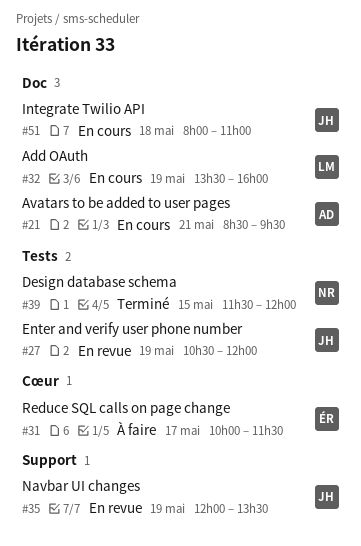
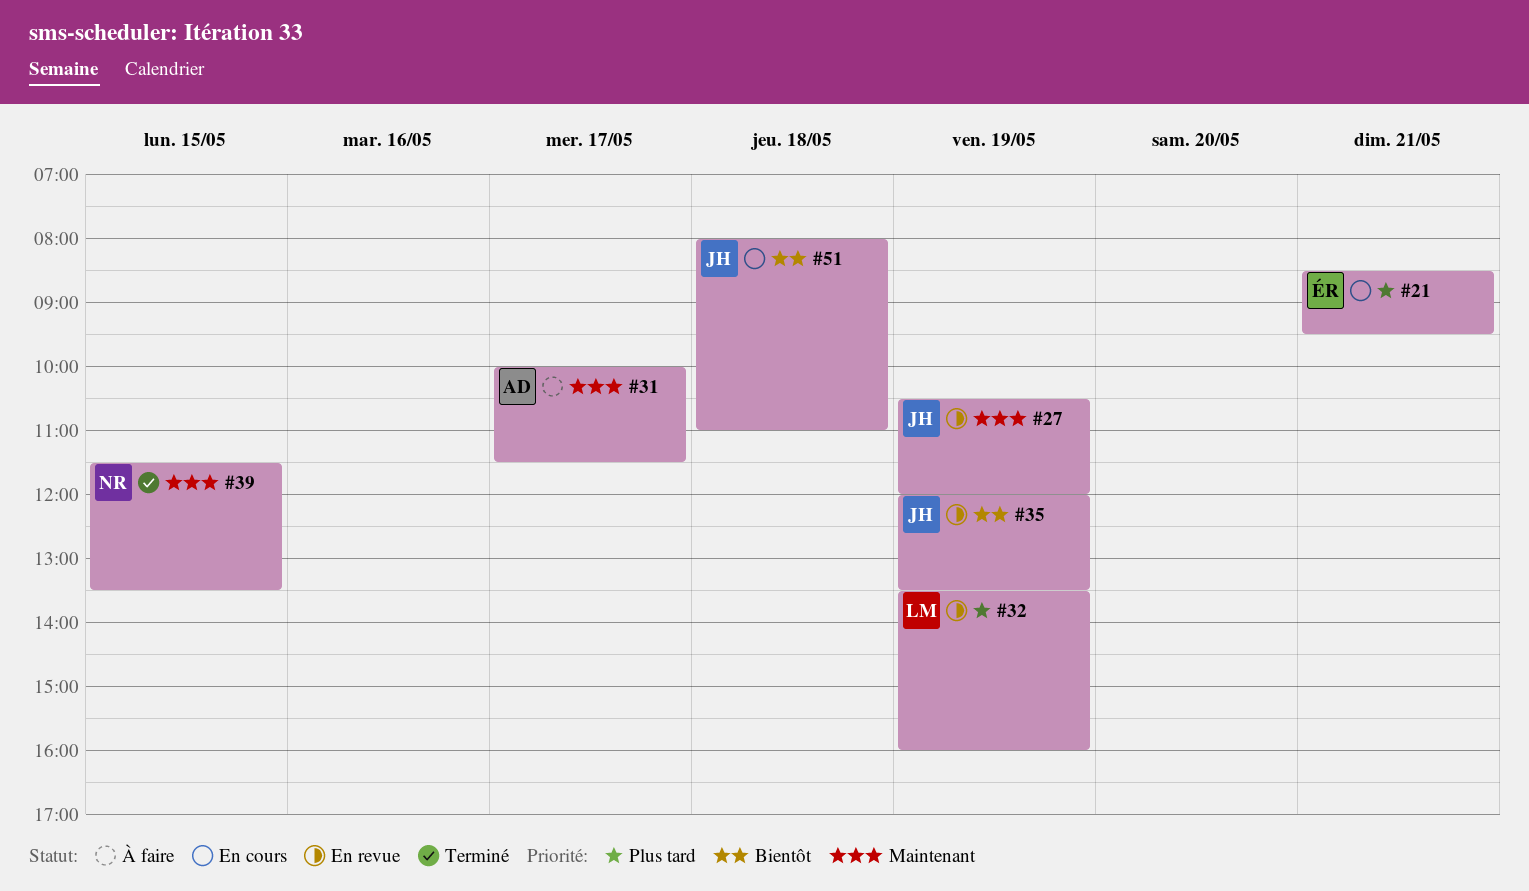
#21, owner: AD -> ÉR
#31, owner: ÉR -> AD
#32, status: En cours -> En revue
#39, ends: 12:00 -> 13:30

